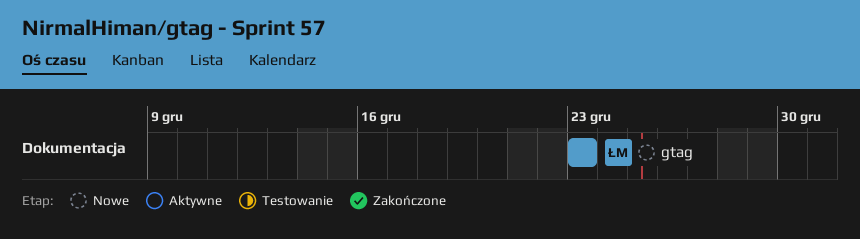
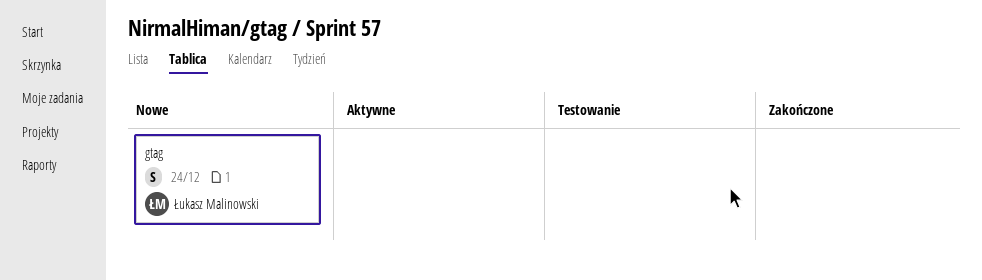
gtag, due: Dec 23 -> Dec 24

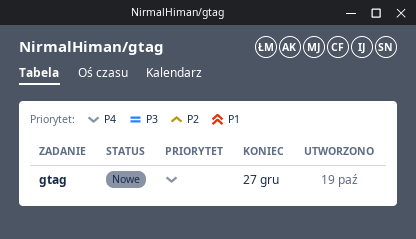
gtag, due: Dec 24 -> Dec 27

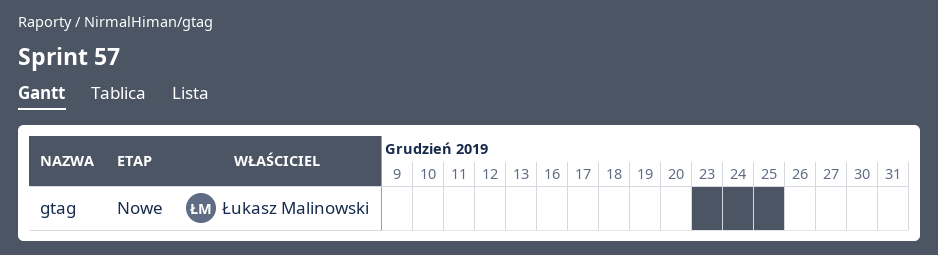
gtag, due: Dec 27 -> Dec 25

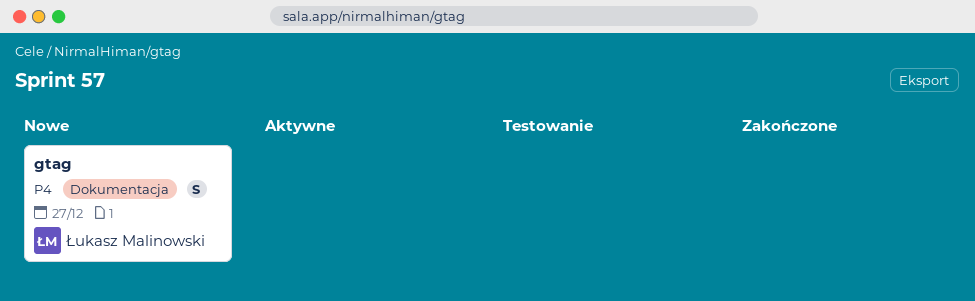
gtag, due: Dec 25 -> Dec 27

